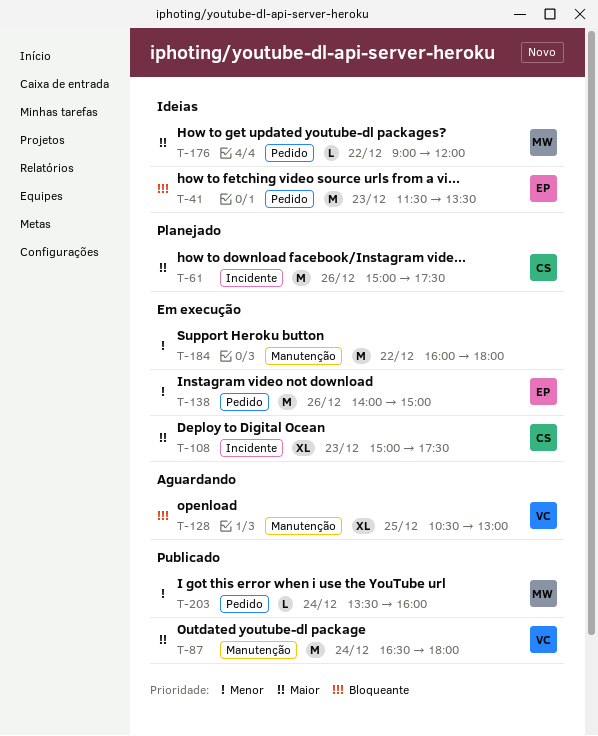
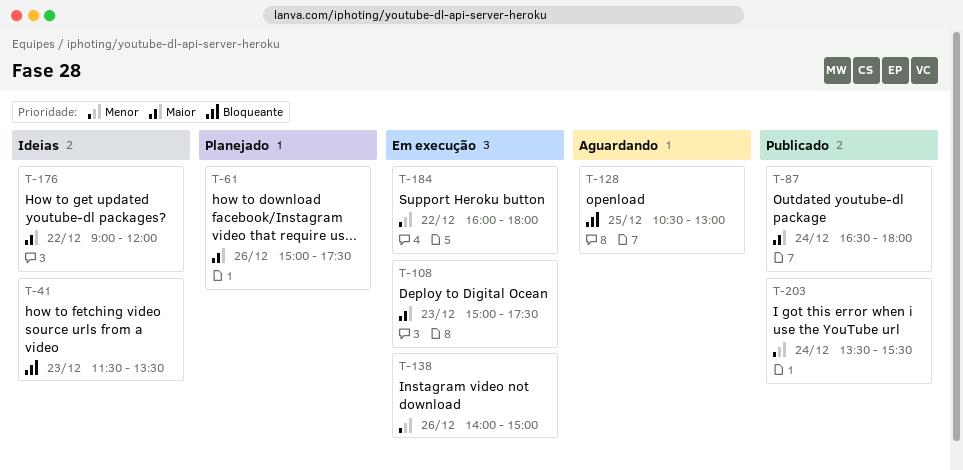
T-203, ends: 16:00 -> 15:30

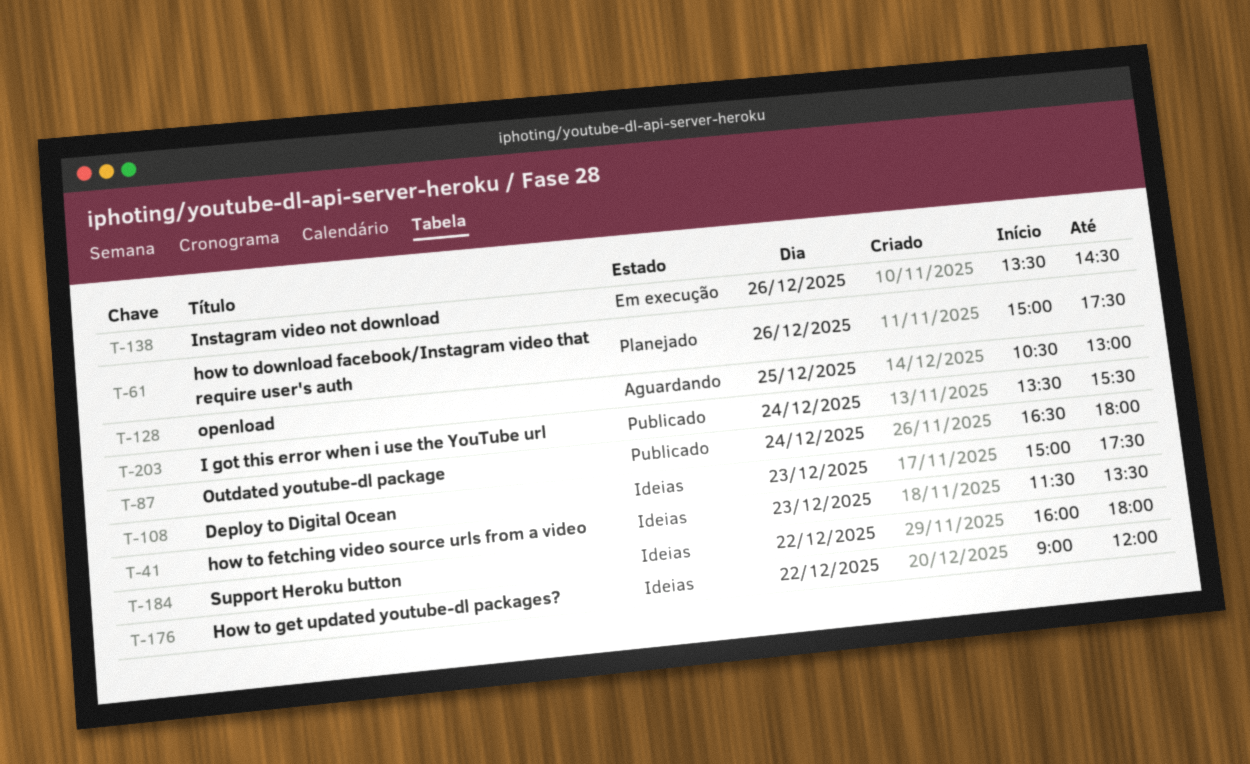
T-108, status: Em execução -> Ideias
T-138, begins: 14:00 -> 13:30
T-138, ends: 15:00 -> 14:30
T-184, status: Em execução -> Ideias

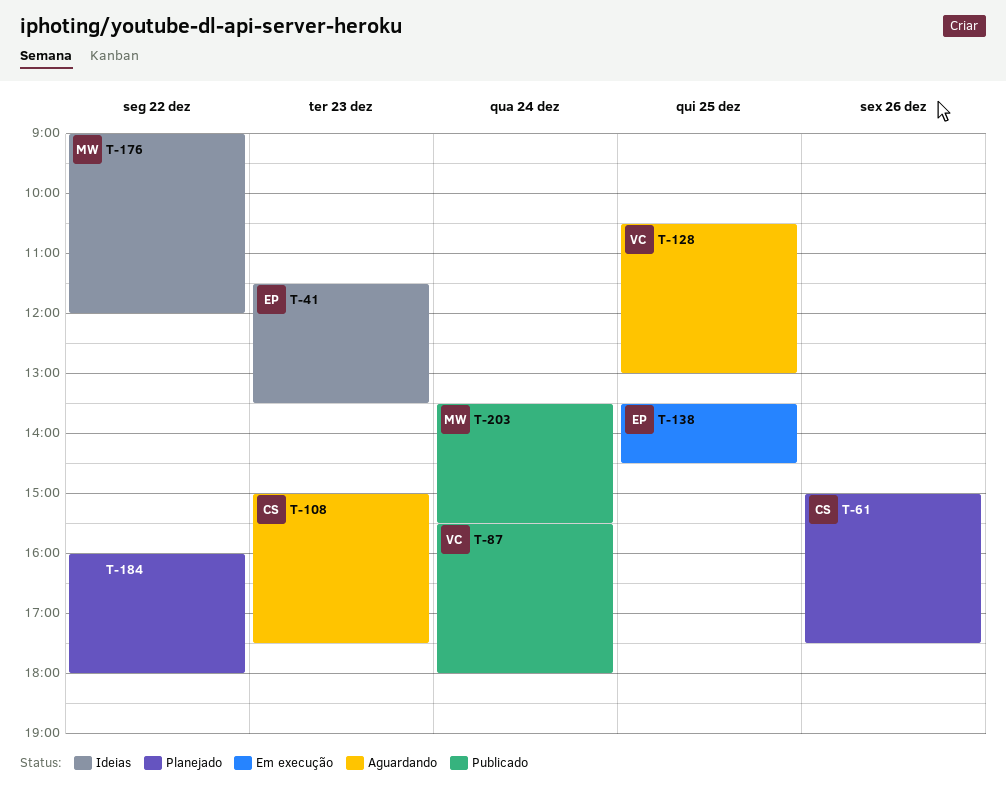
T-87, begins: 16:30 -> 15:30
T-108, status: Ideias -> Aguardando
T-138, day: Dec 26 -> Dec 25
T-184, status: Ideias -> Planejado

